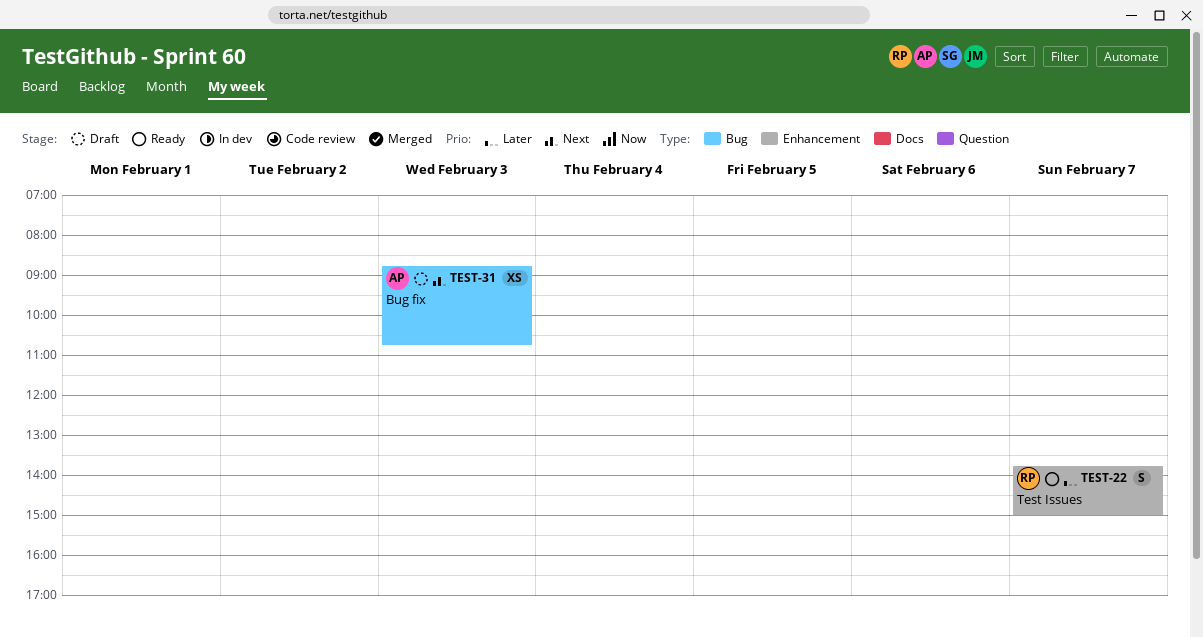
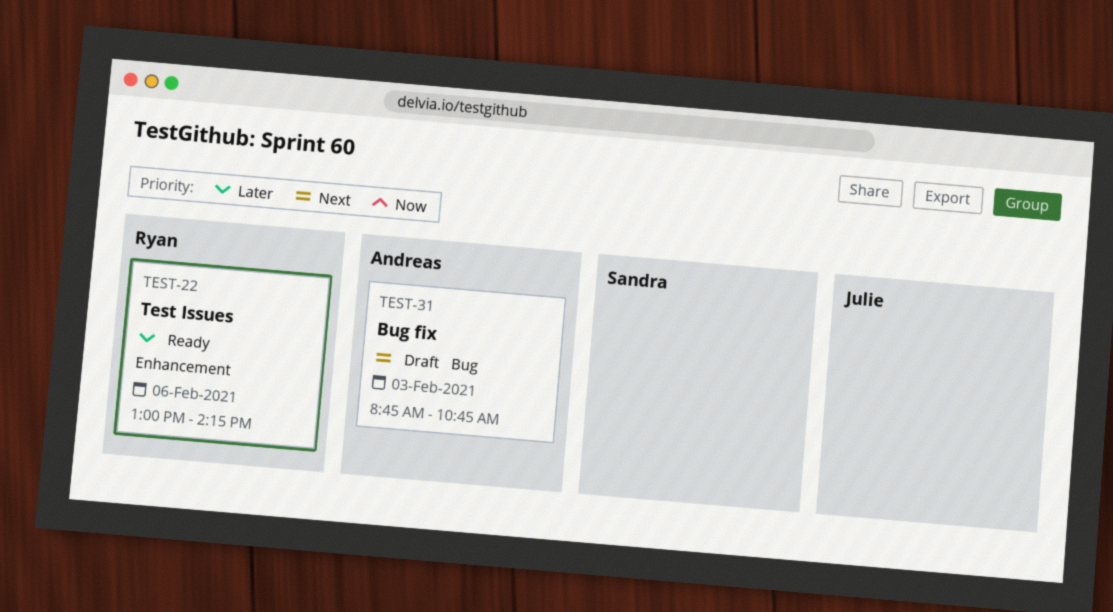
TEST-22, day: Feb 7 -> Feb 6
TEST-22, begins: 13:45 -> 13:00
TEST-22, ends: 15:00 -> 14:15

